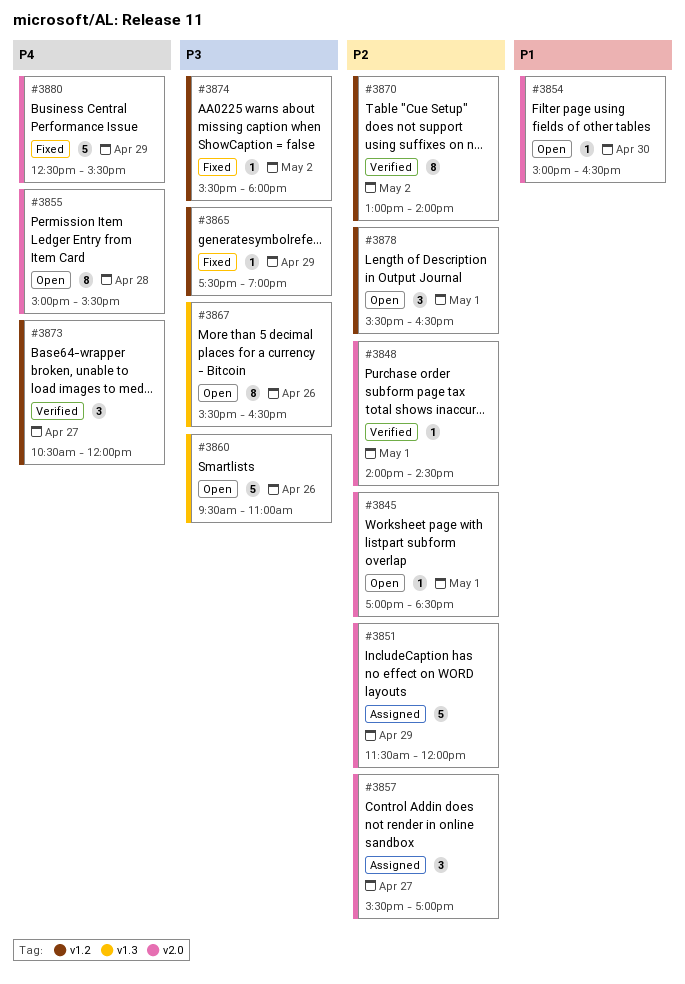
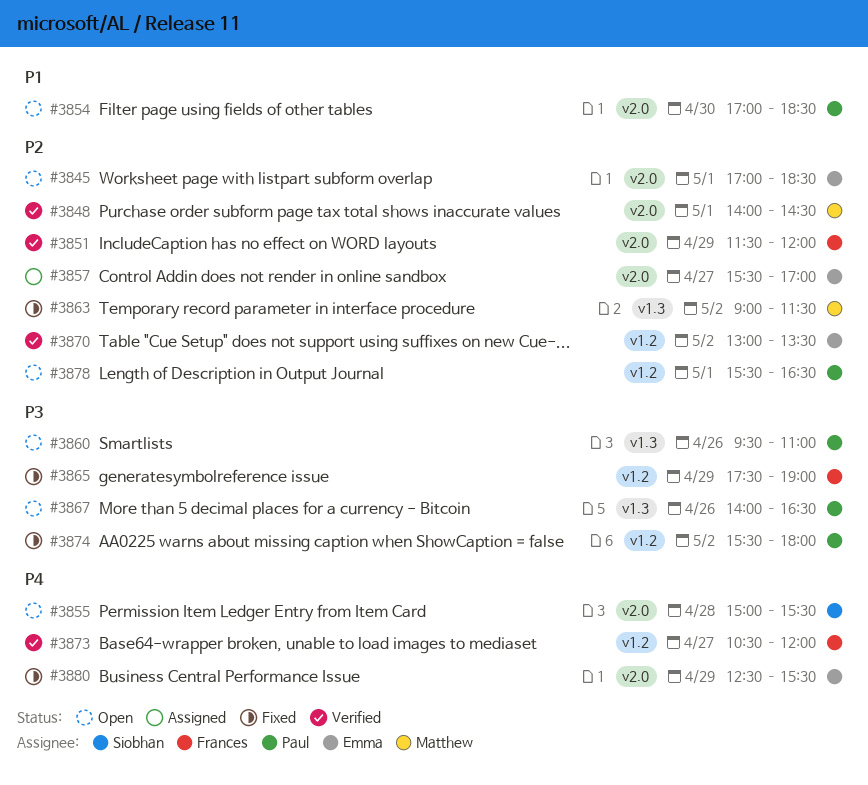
#3851, status: Assigned -> Verified
#3854, begins: 15:00 -> 17:00
#3854, ends: 16:30 -> 18:30
#3863: none -> present
#3867, begins: 15:30 -> 14:00
#3870, ends: 14:00 -> 13:30

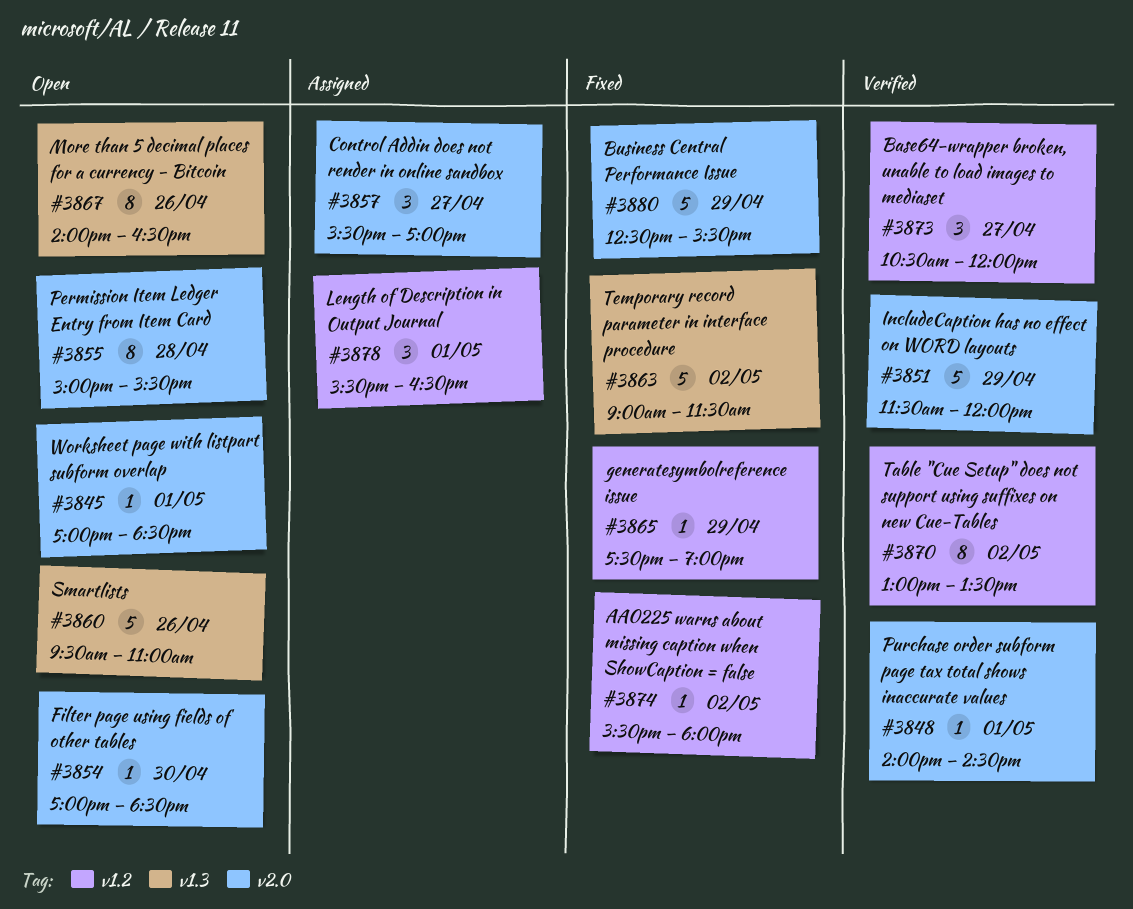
#3878, status: Open -> Assigned

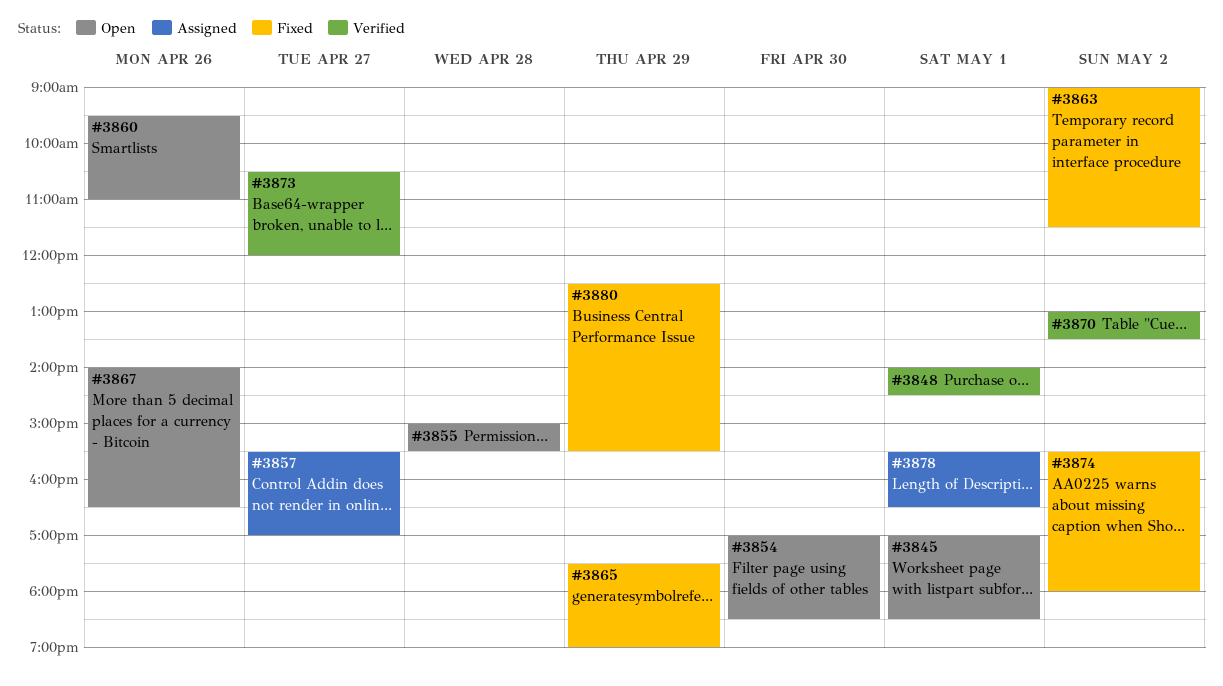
#3851: present -> none

